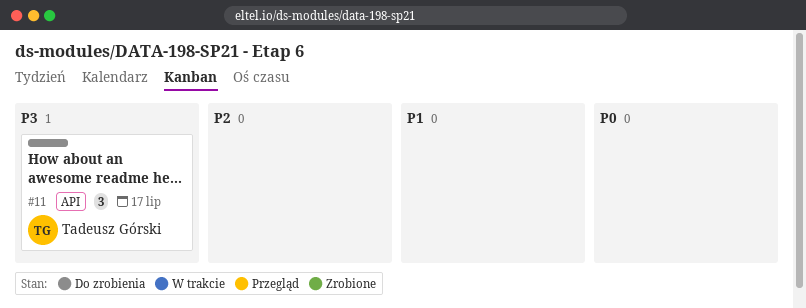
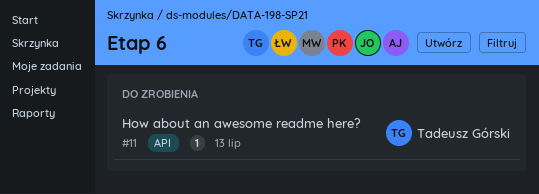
#11, estimate: 3 -> 1
#11, due: Jul 17 -> Jul 13

